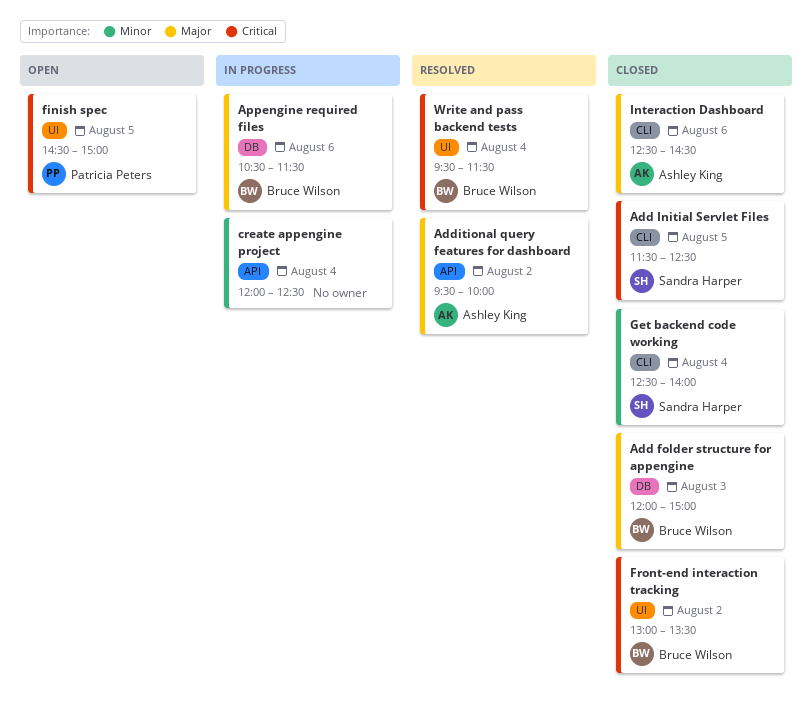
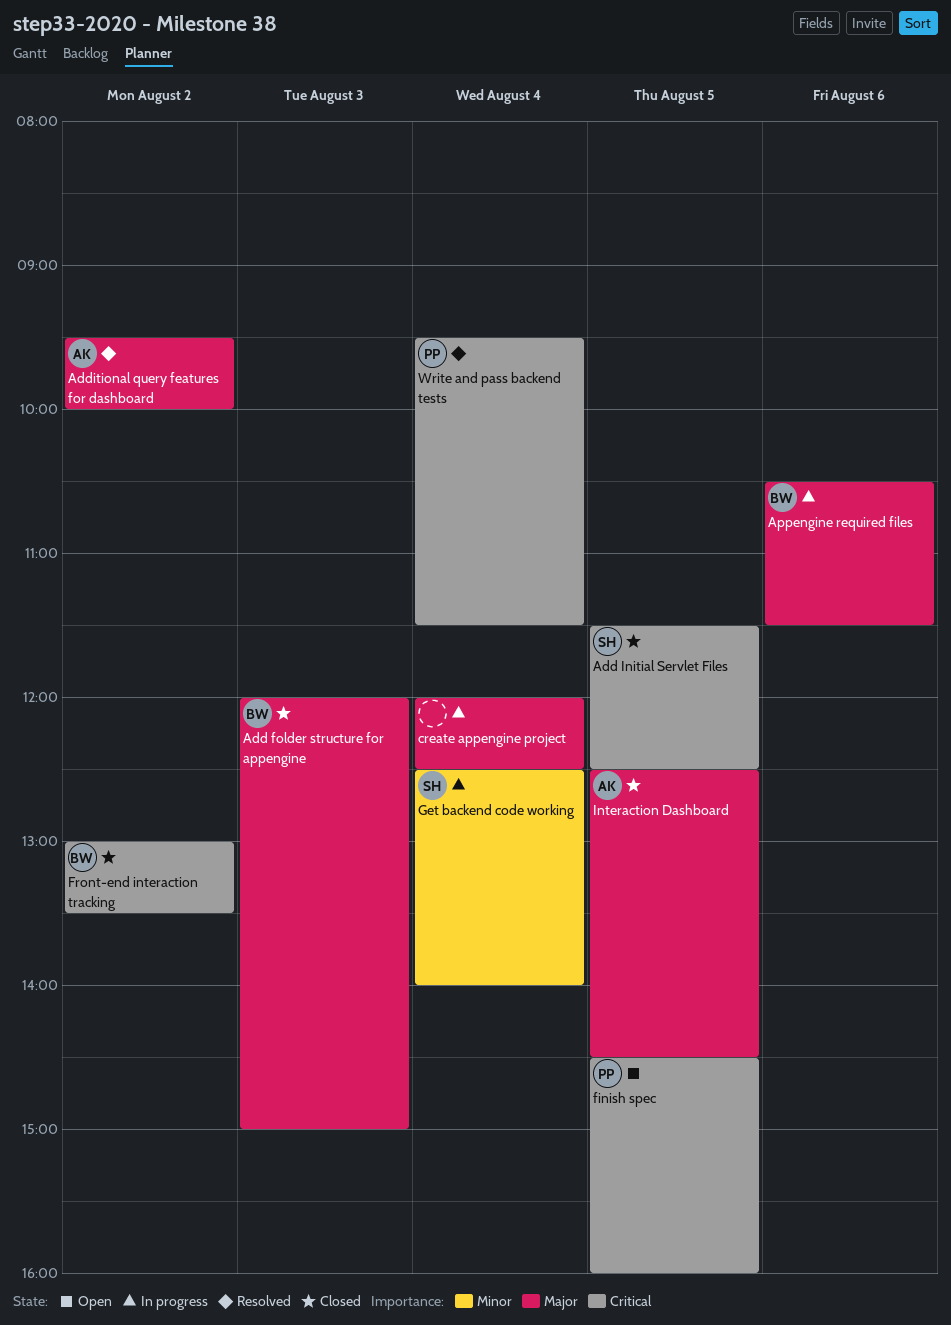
create appengine project, priority: Minor -> Major
finish spec, ends: 15:00 -> 16:00
Get backend code working, status: Closed -> In progress
Interaction Dashboard, day: Aug 6 -> Aug 5
Write and pass backend tests, owner: Bruce Wilson -> Patricia Peters

